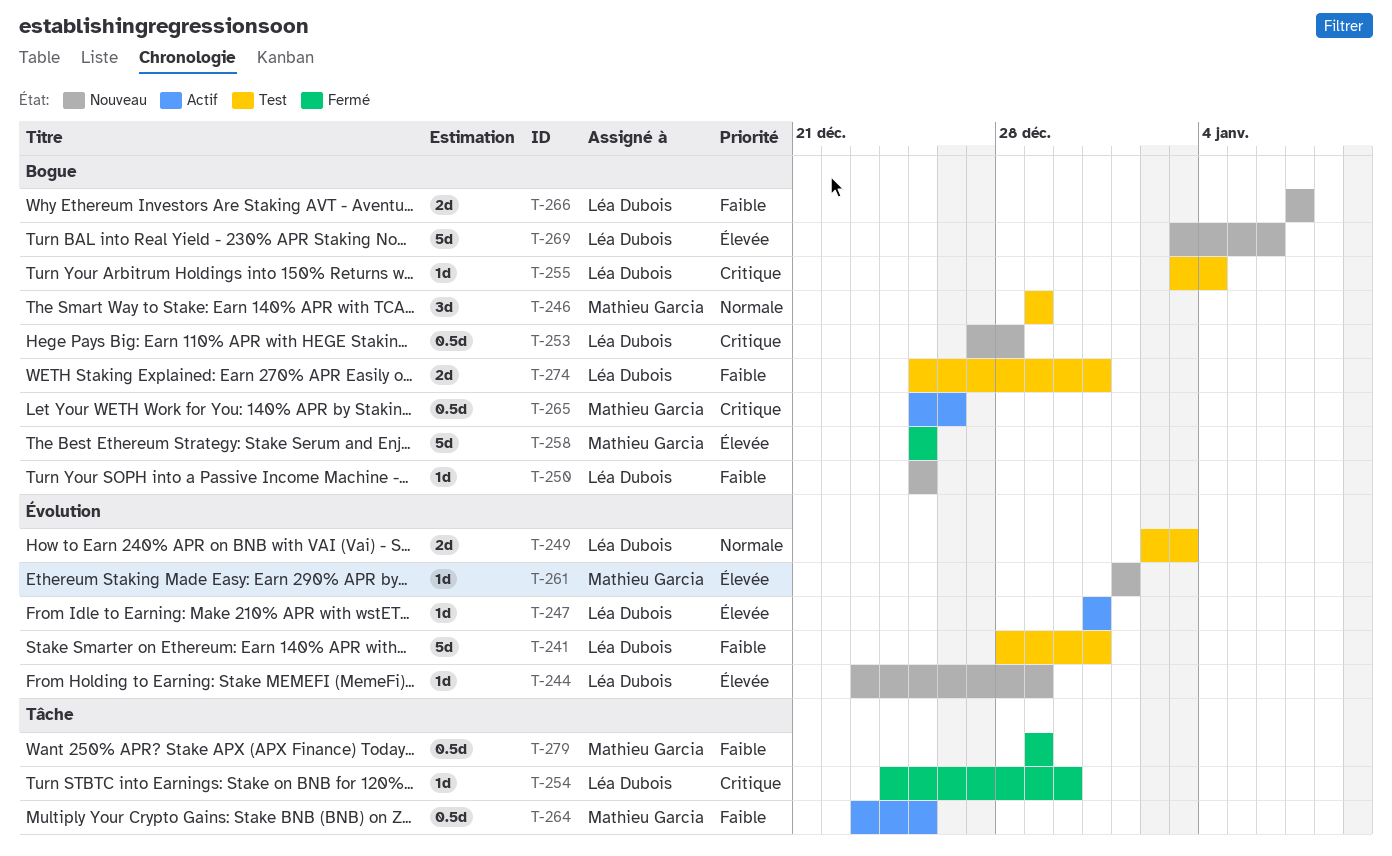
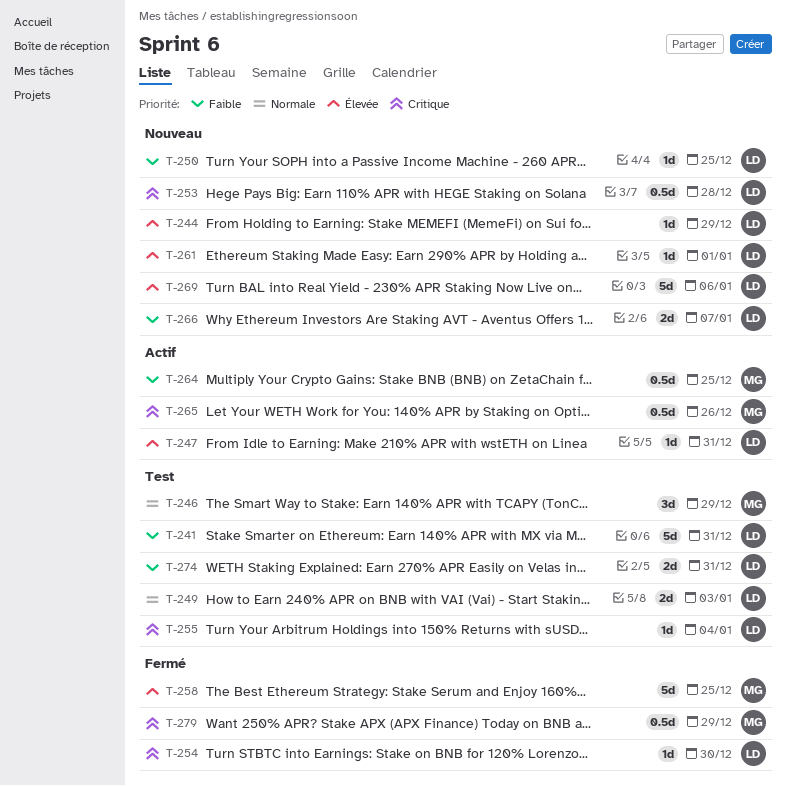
T-261, owner: Mathieu Garcia -> Léa Dubois
T-279, priority: Faible -> Critique

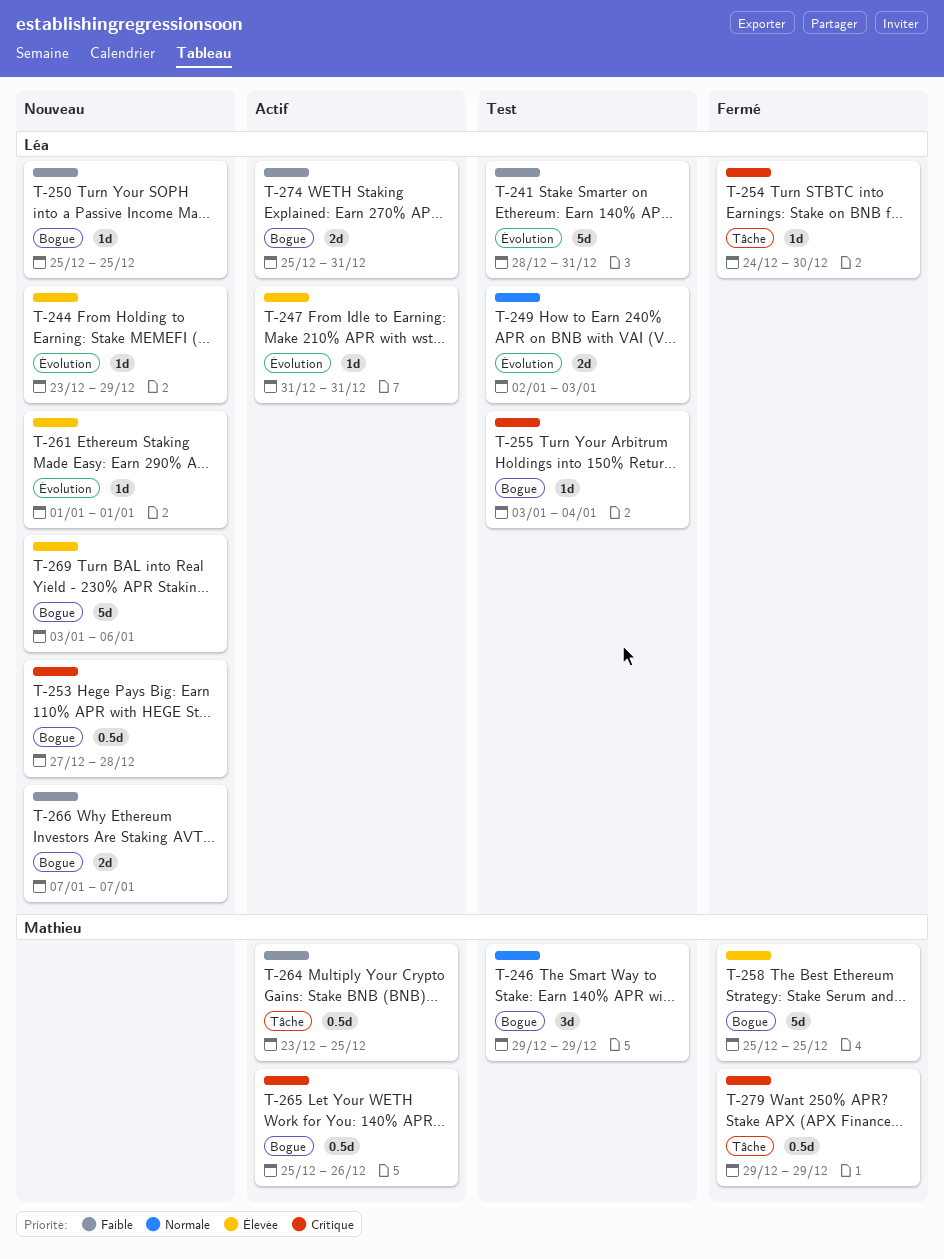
T-274, status: Test -> Actif

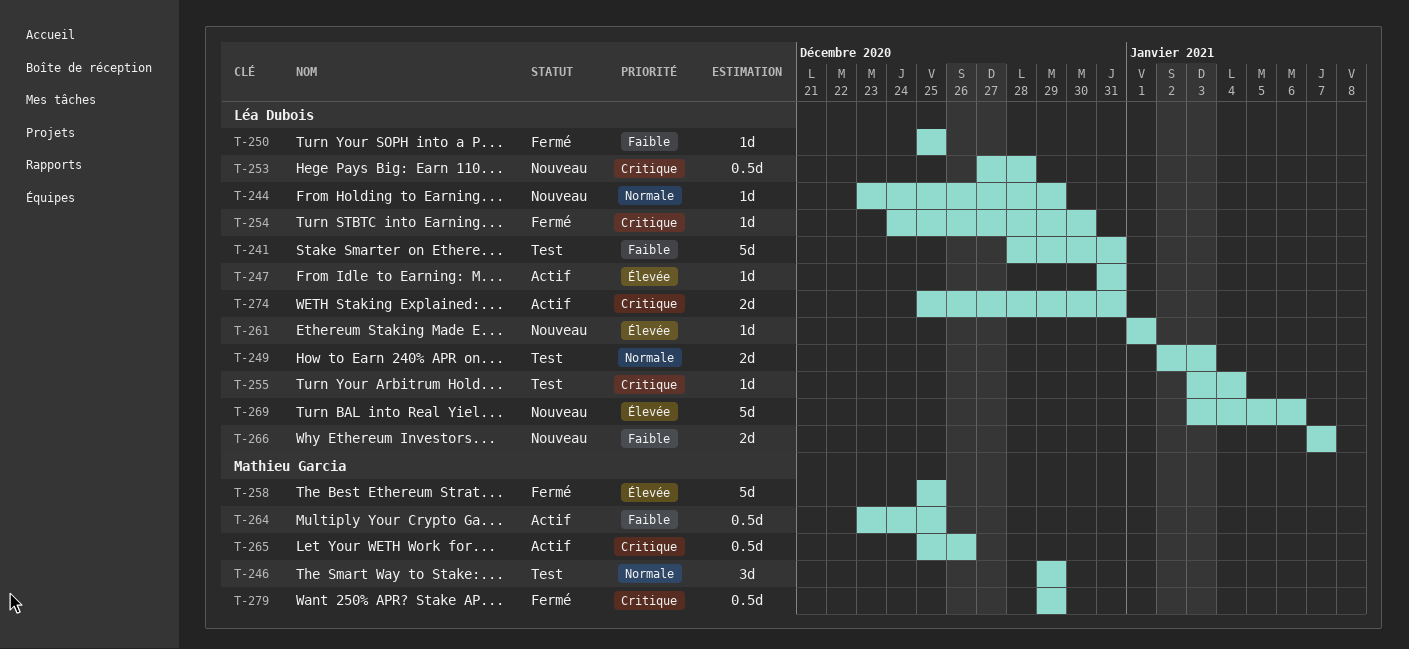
T-244, priority: Élevée -> Normale
T-250, status: Nouveau -> Fermé
T-274, priority: Faible -> Critique

